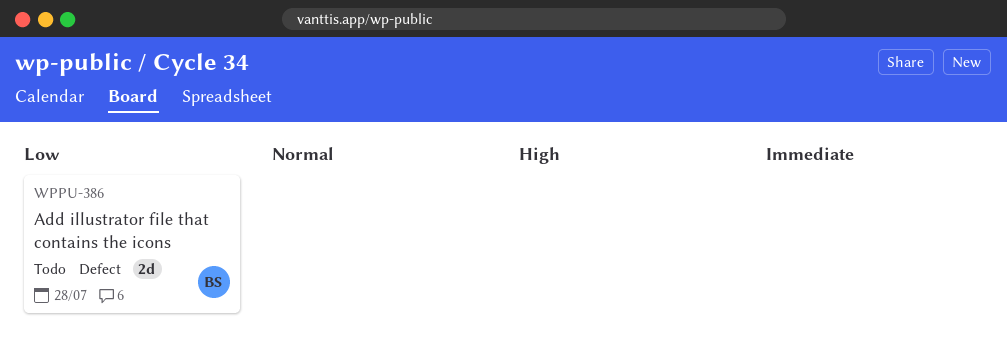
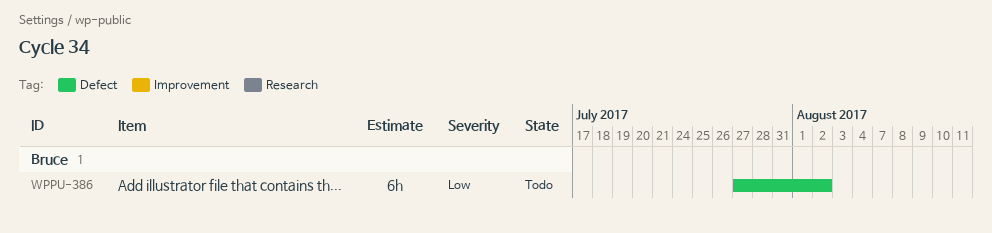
WPPU-386, estimate: 2d -> 6h
WPPU-386, due: Jul 28 -> Aug 2

